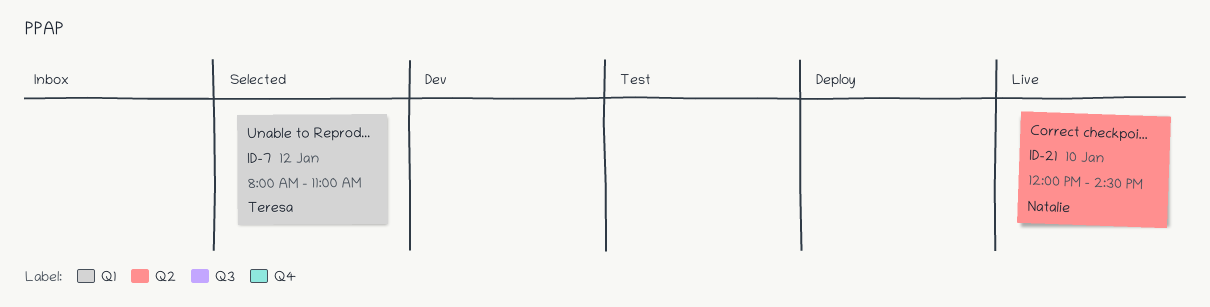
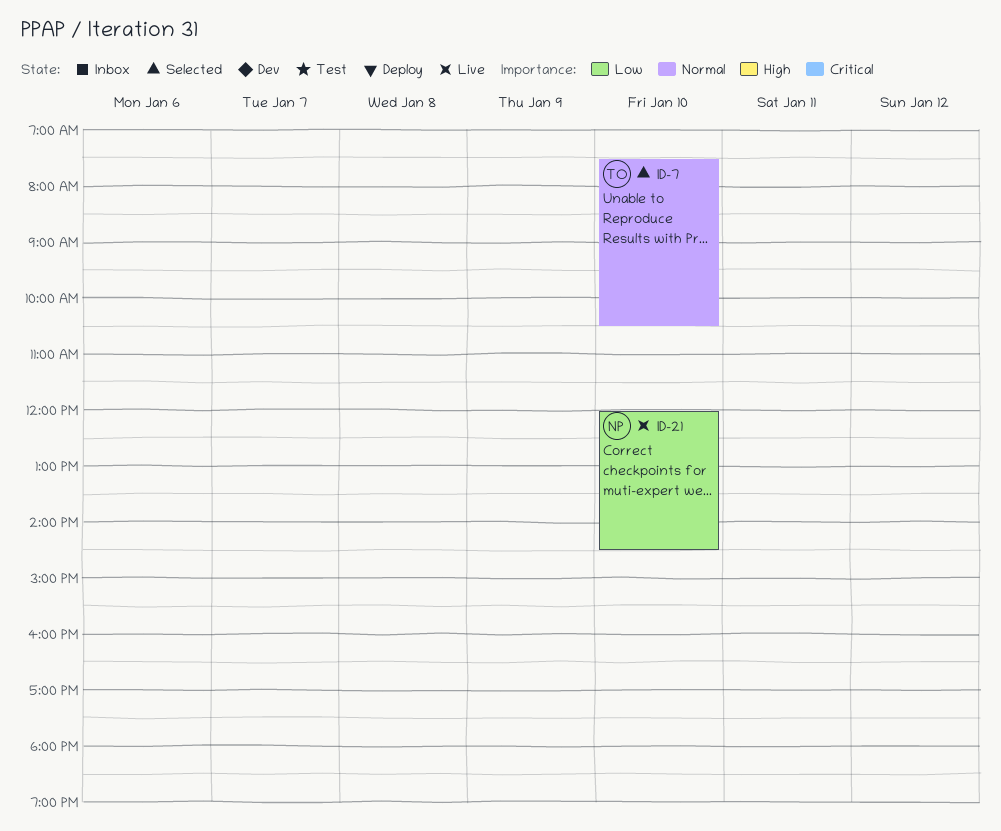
ID-7, day: Jan 12 -> Jan 10
ID-7, begins: 08:00 -> 07:30
ID-7, ends: 11:00 -> 10:30

